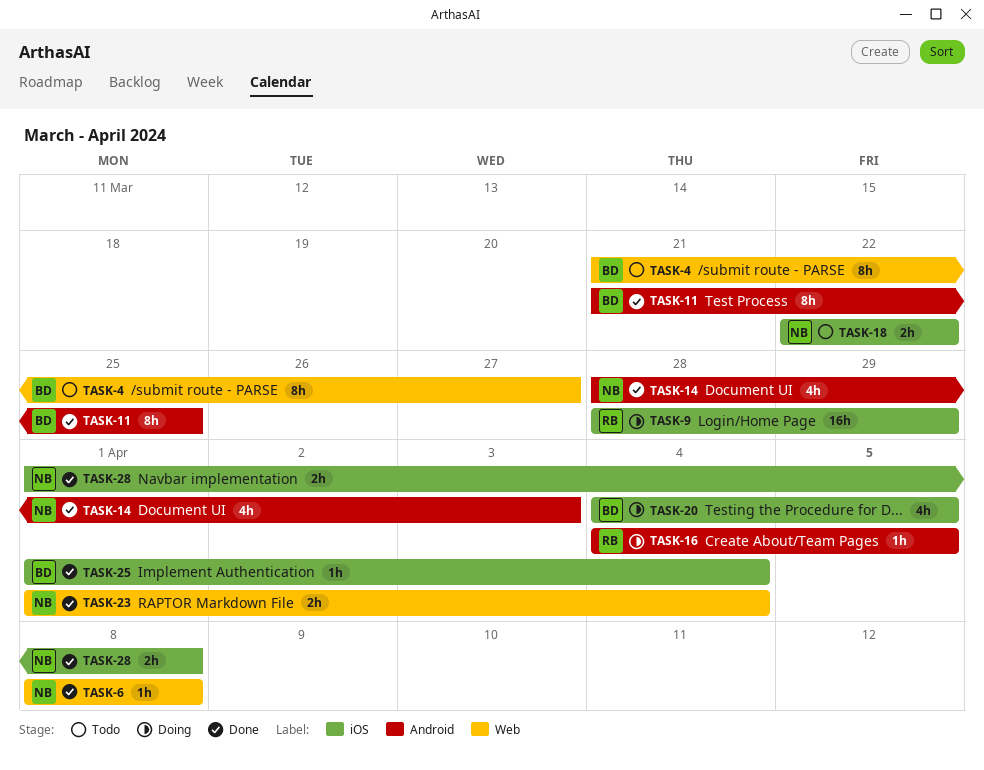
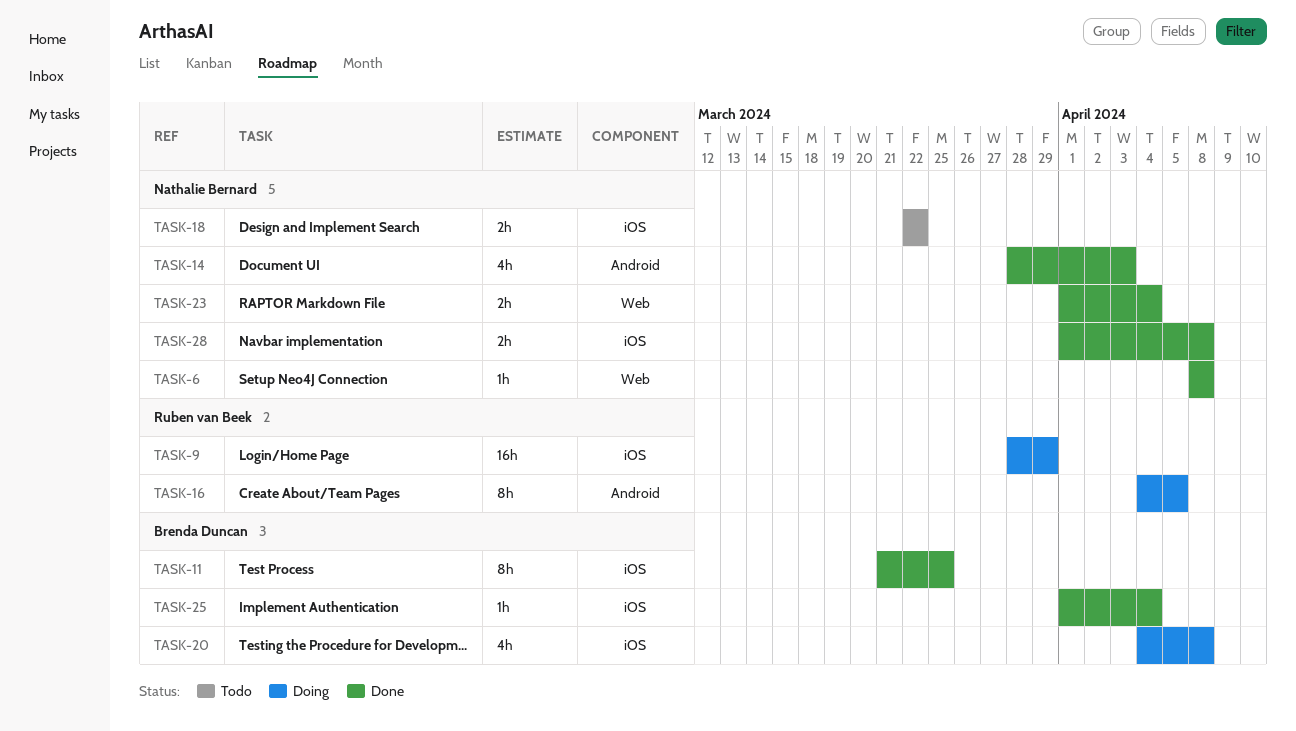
TASK-4: present -> none
TASK-11, label: Android -> iOS
TASK-16, estimate: 1h -> 8h
TASK-20, due: Apr 5 -> Apr 8

